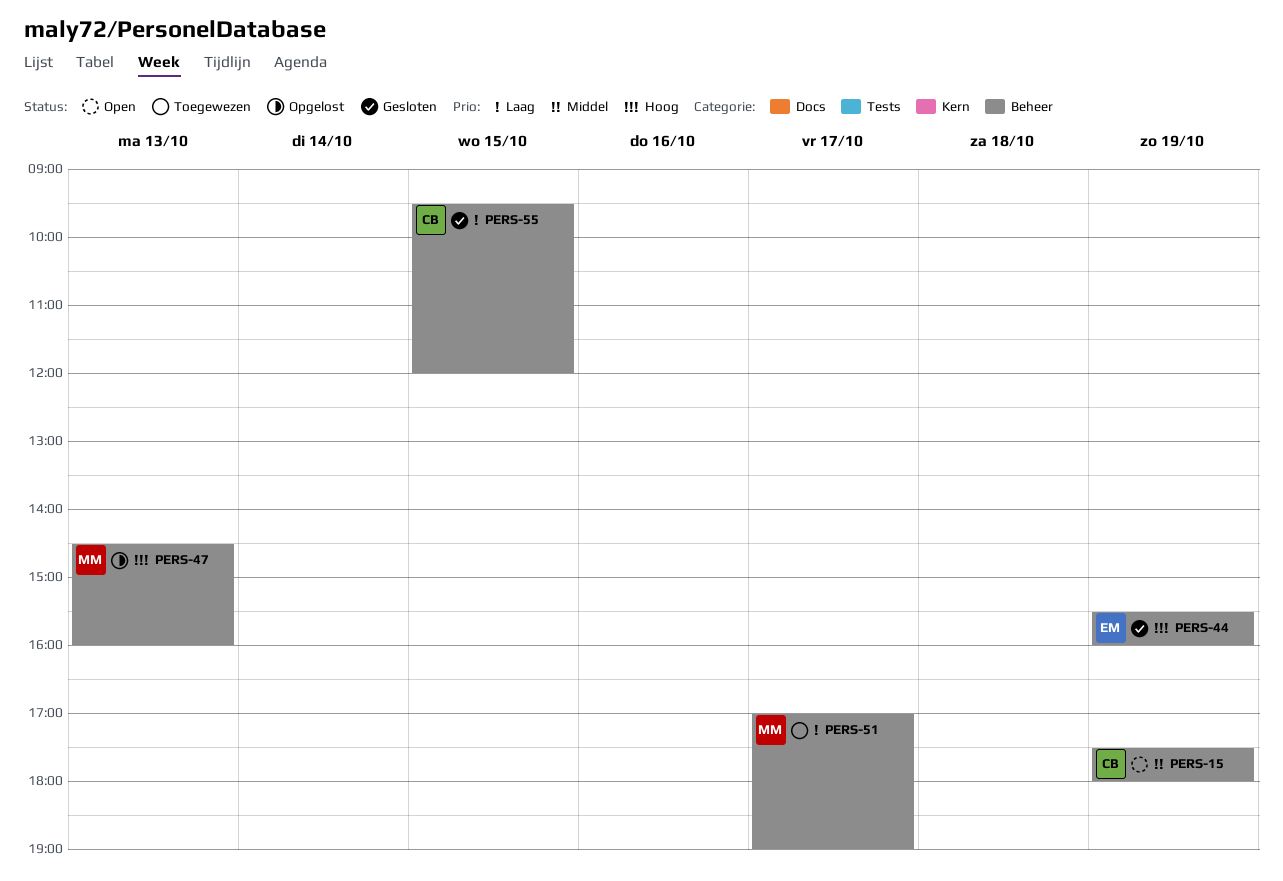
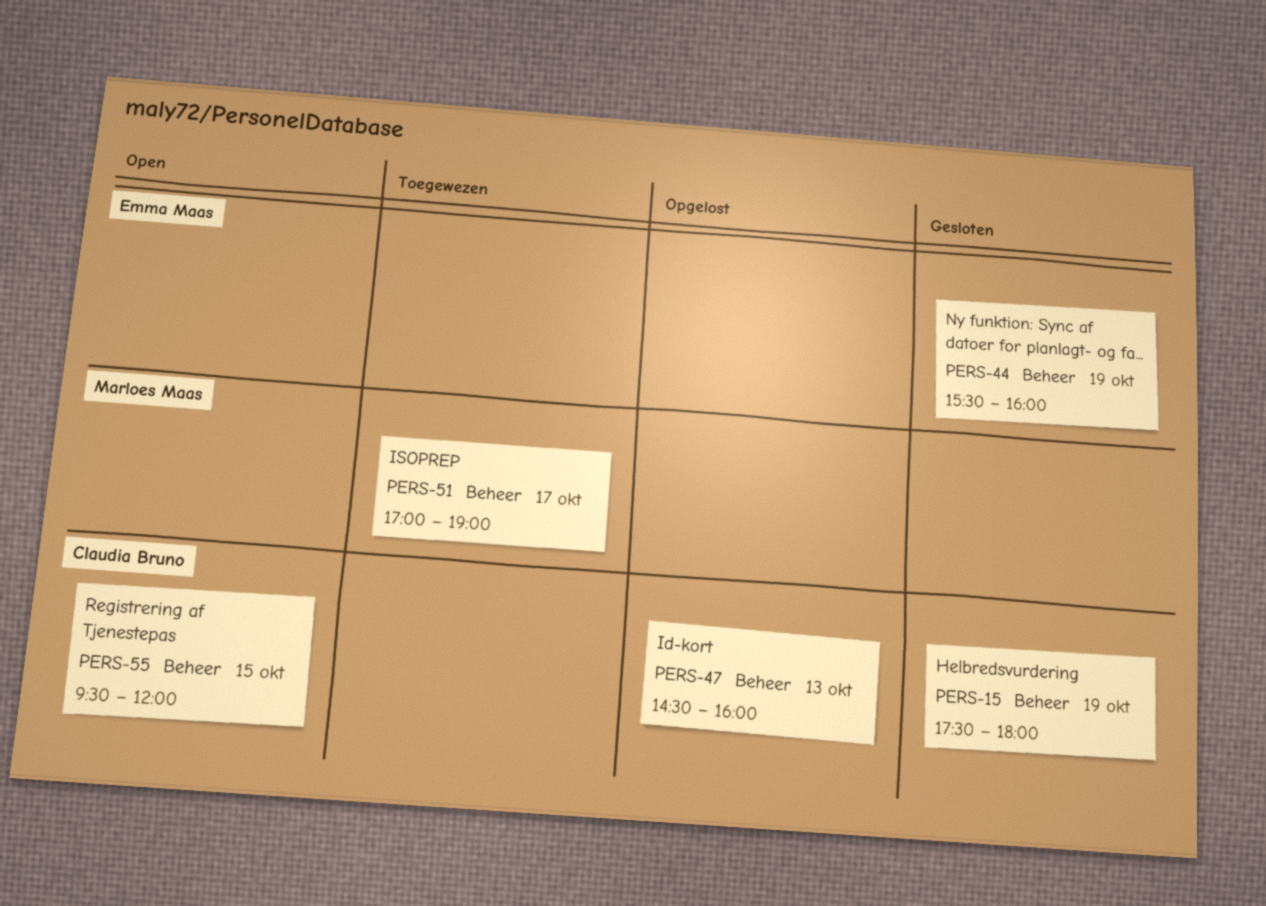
PERS-15, status: Open -> Gesloten
PERS-47, owner: Marloes Maas -> Claudia Bruno
PERS-55, status: Gesloten -> Open

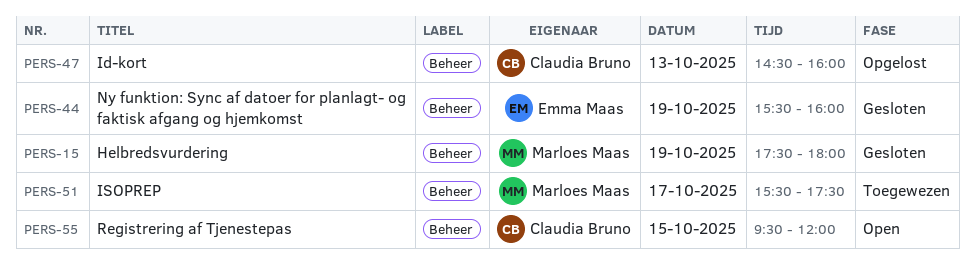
PERS-15, owner: Claudia Bruno -> Marloes Maas
PERS-51, begins: 17:00 -> 15:30
PERS-51, ends: 19:00 -> 17:30

